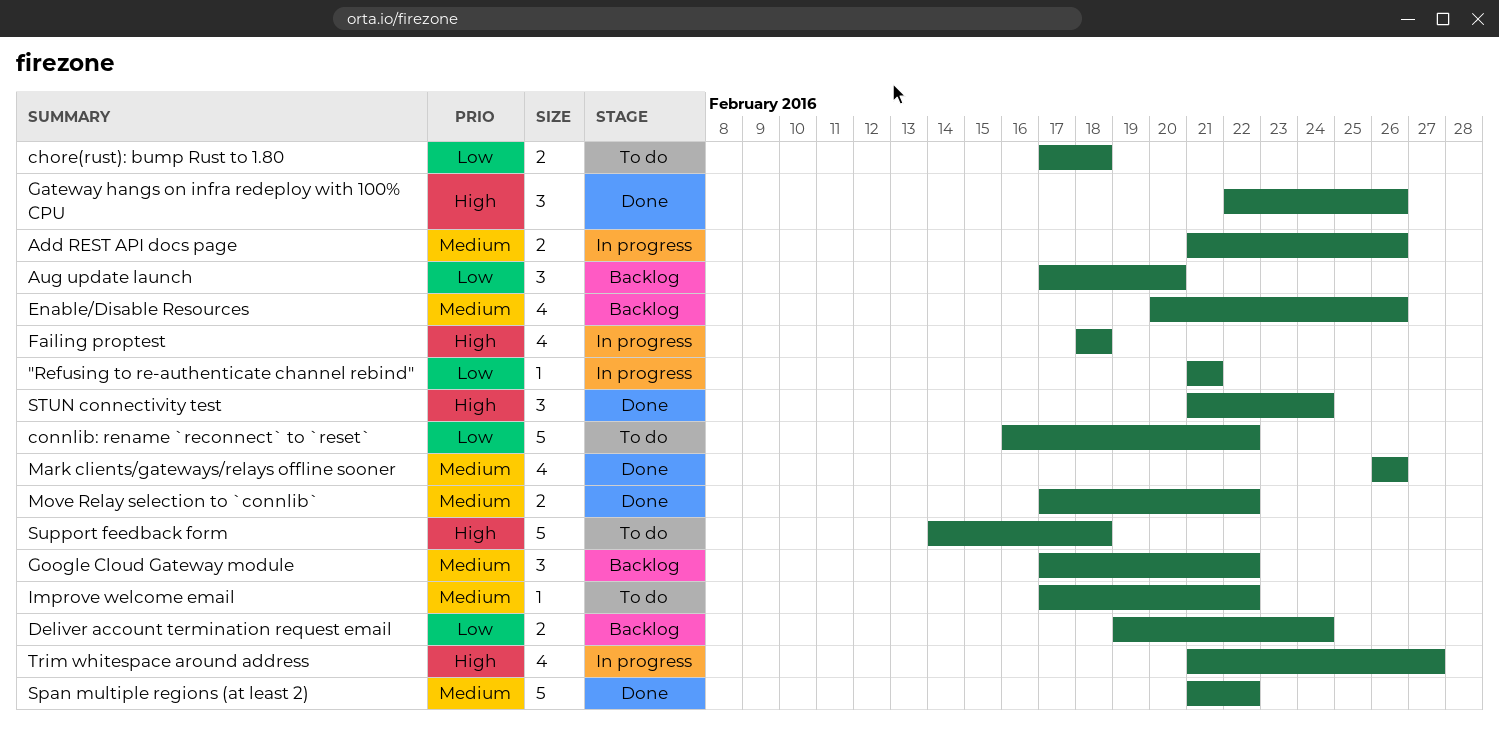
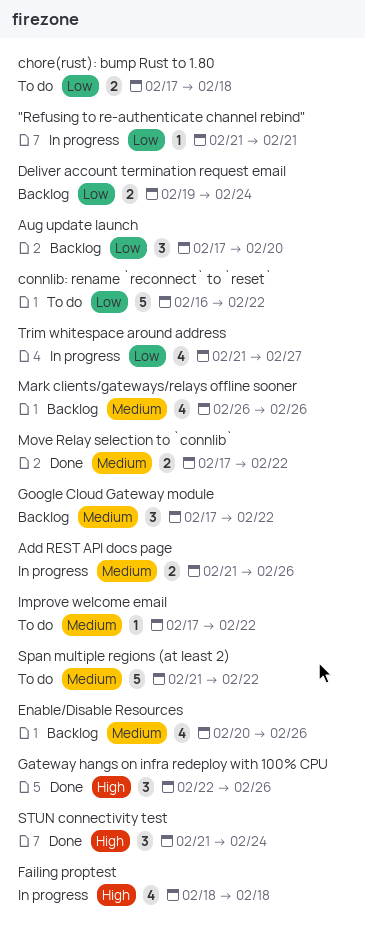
Mark clients/gateways/relays offline sooner, status: Done -> Backlog
Span multiple regions (at least 2), status: Done -> To do
Support feedback form: present -> none
Trim whitespace around address, priority: High -> Low

